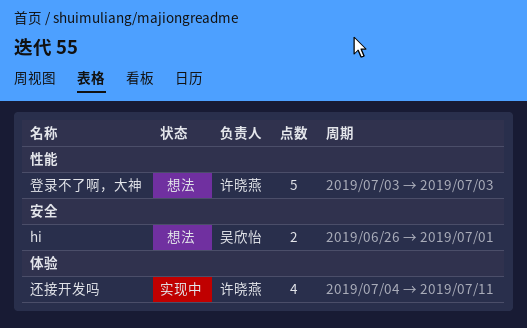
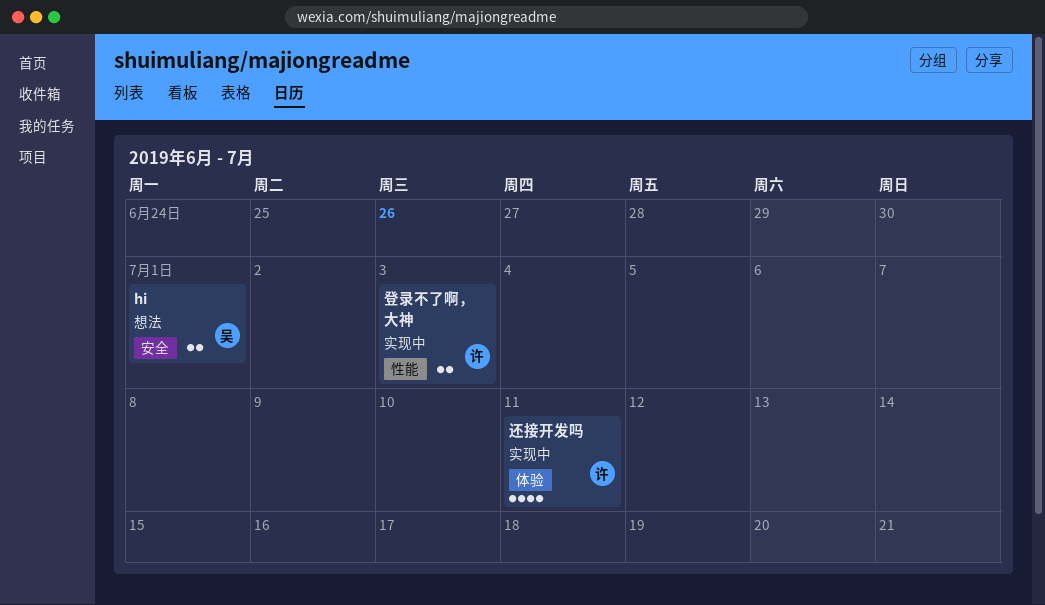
登录不了啊，大神, status: 想法 -> 实现中
登录不了啊，大神, estimate: 5 -> 2

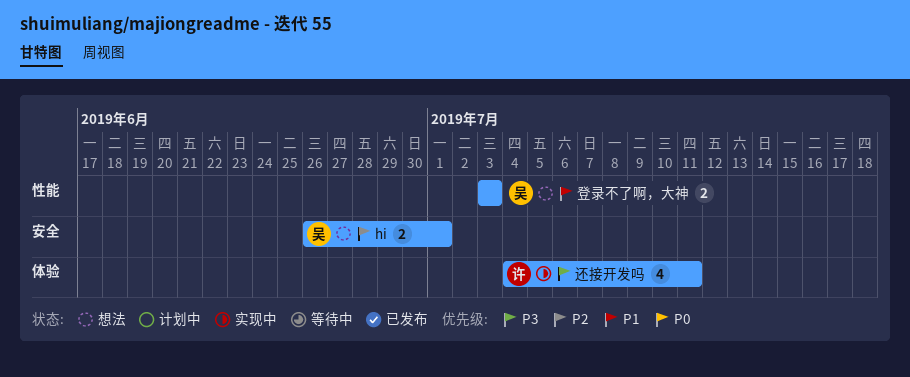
登录不了啊，大神, status: 实现中 -> 想法
登录不了啊，大神, owner: 许 -> 吴

